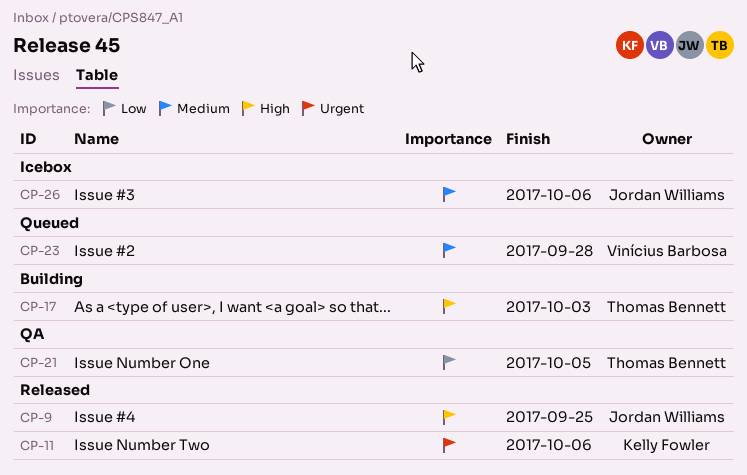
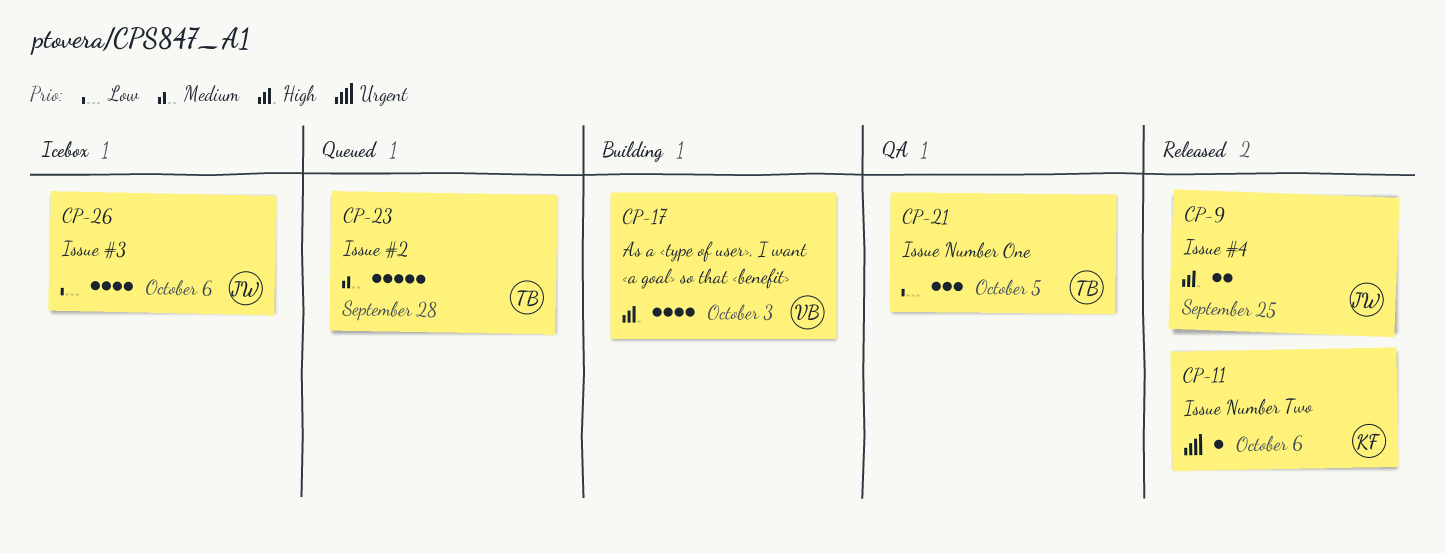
CP-17, owner: Thomas Bennett -> Vinícius Barbosa
CP-23, owner: Vinícius Barbosa -> Thomas Bennett
CP-26, priority: Medium -> Low

